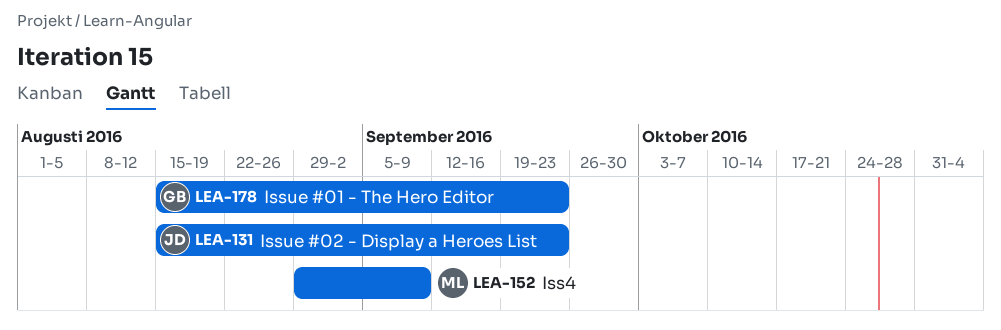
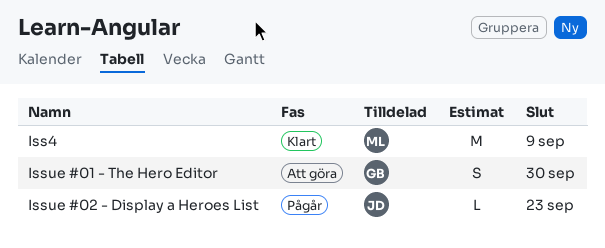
Issue #01 - The Hero Editor, due: Sep 23 -> Sep 30

